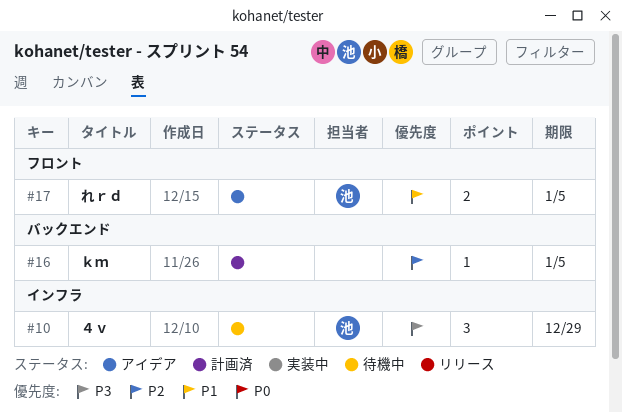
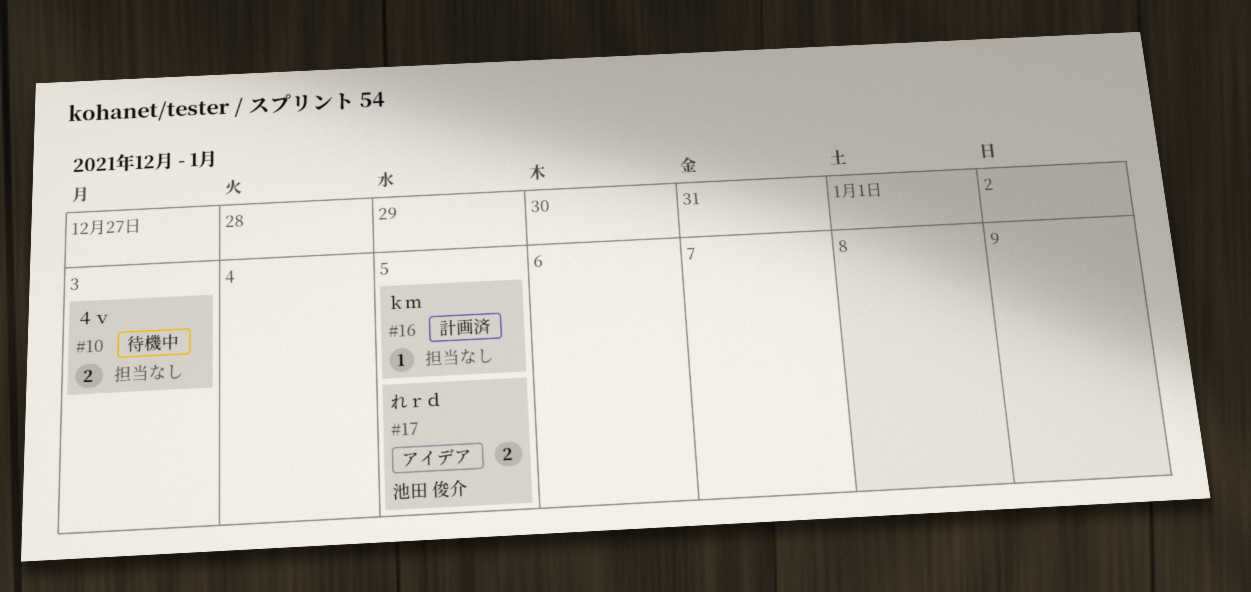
#10, owner: 池田 俊介 -> none
#10, estimate: 3 -> 2
#10, due: Dec 29 -> Jan 3

